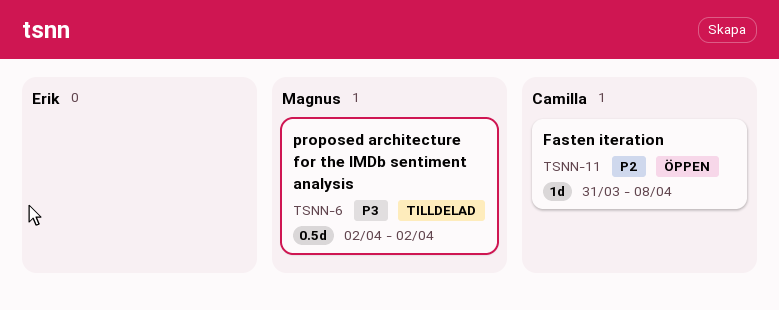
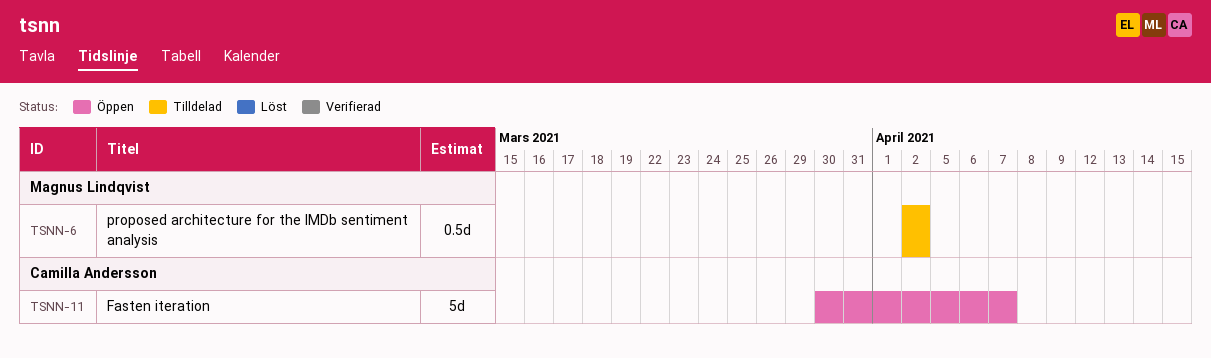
TSNN-11, estimate: 1d -> 5d
TSNN-11, start: Mar 31 -> Mar 30
TSNN-11, due: Apr 8 -> Apr 7

